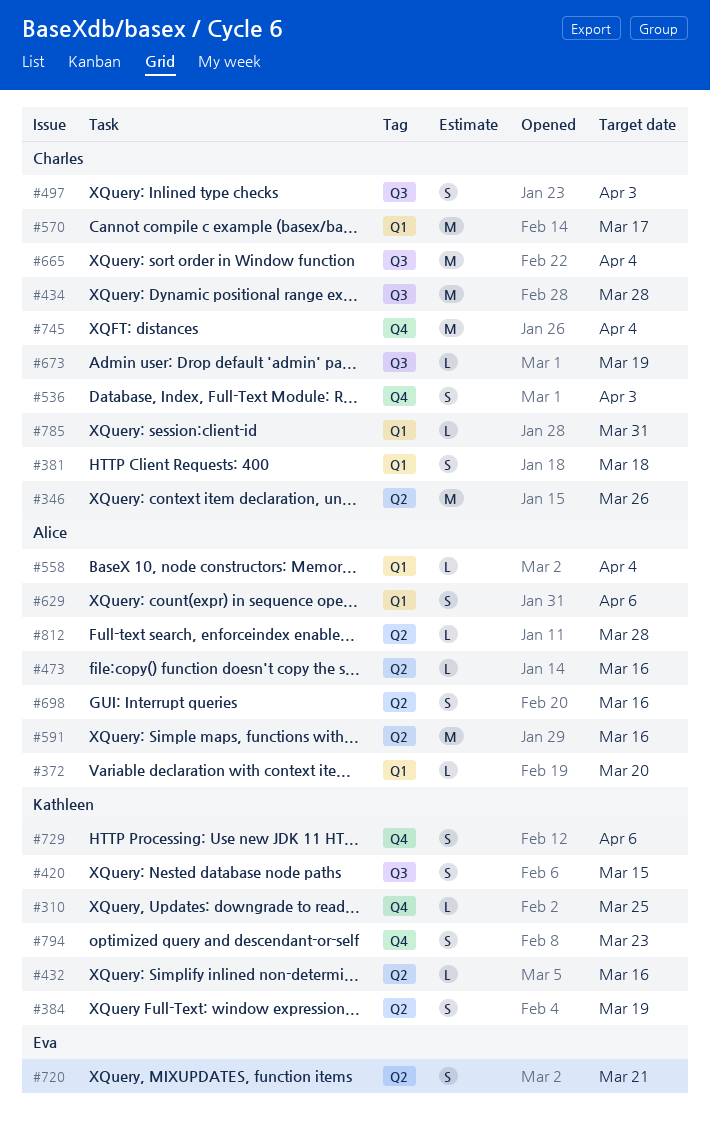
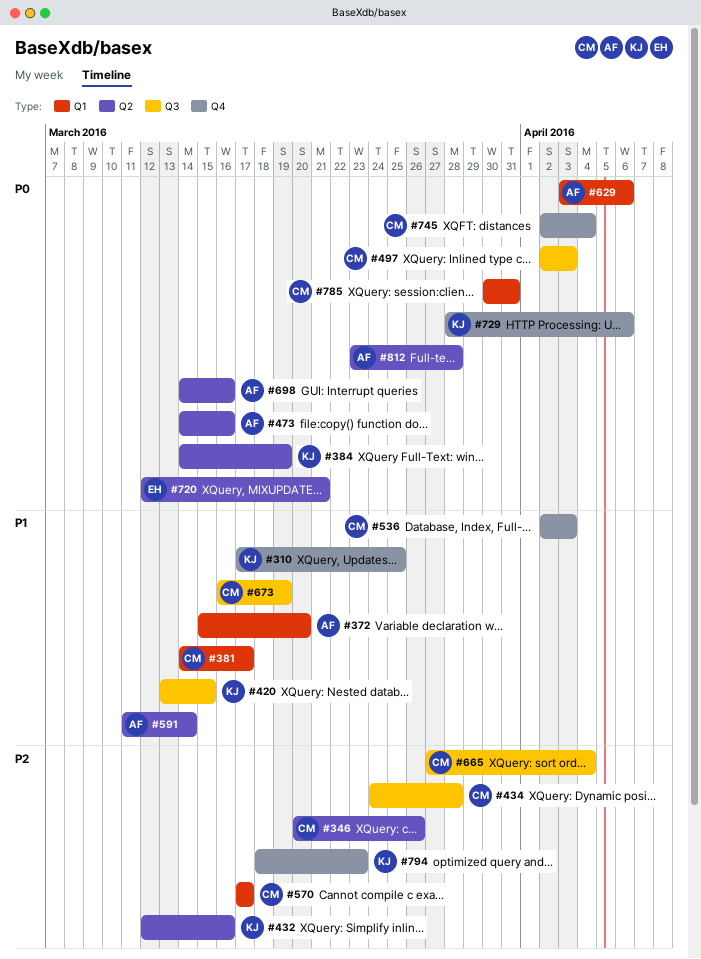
#381, due: Mar 18 -> Mar 17
#558: present -> none
#591, due: Mar 16 -> Mar 14

